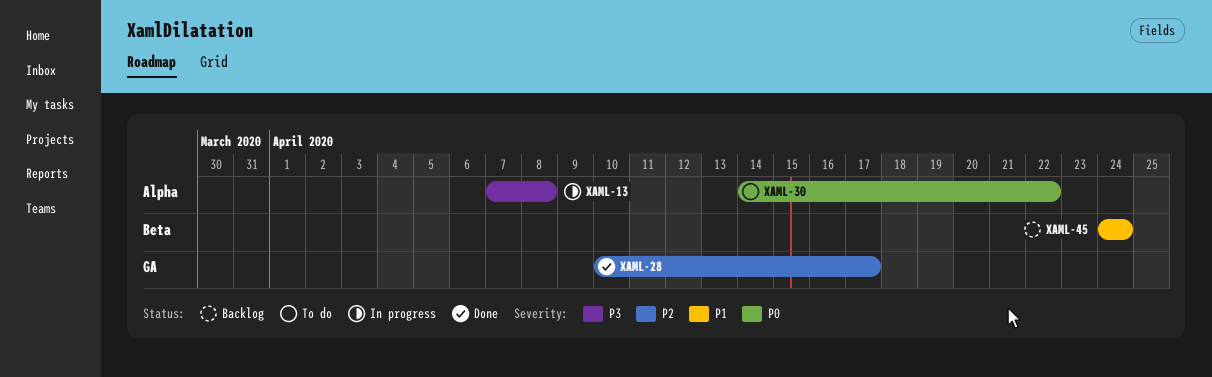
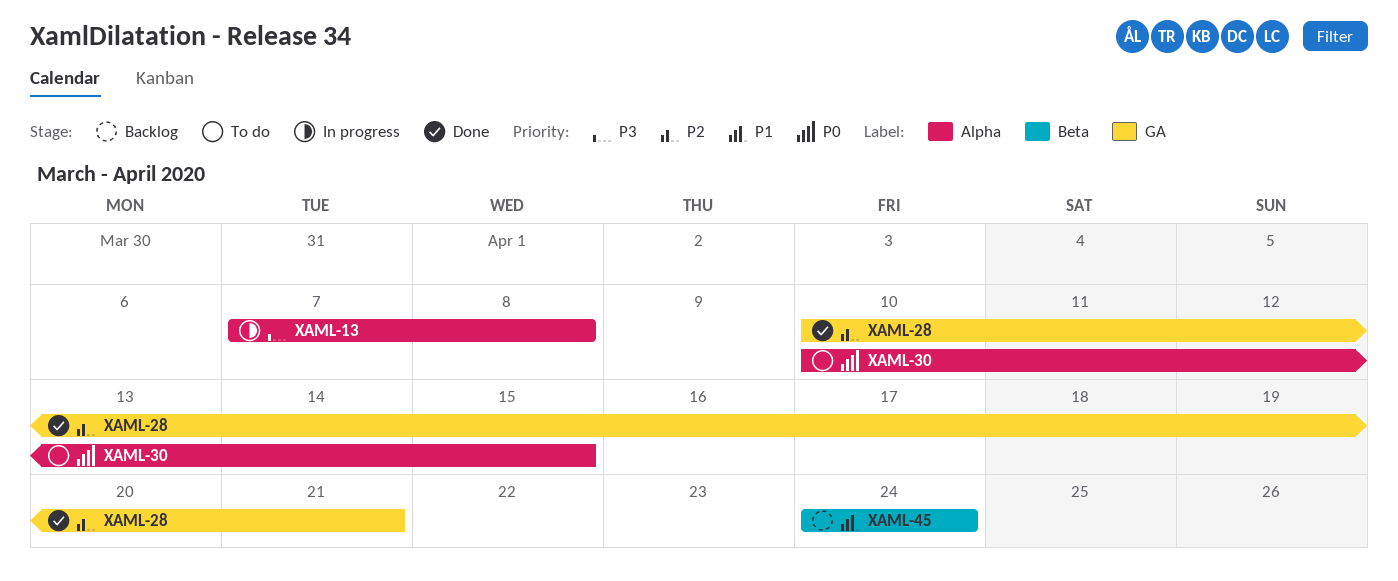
XAML-28, due: Apr 17 -> Apr 21
XAML-30, start: Apr 14 -> Apr 10
XAML-30, due: Apr 22 -> Apr 15

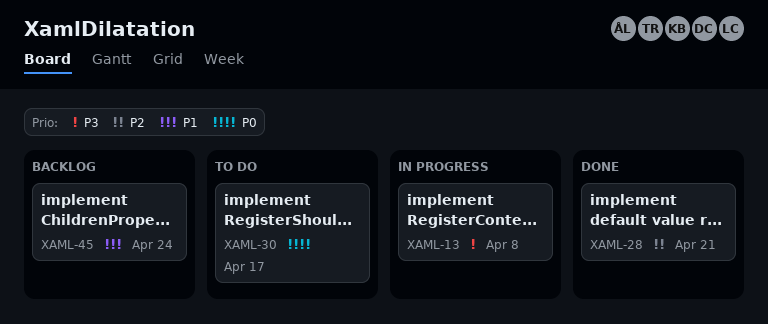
XAML-30, due: Apr 15 -> Apr 17

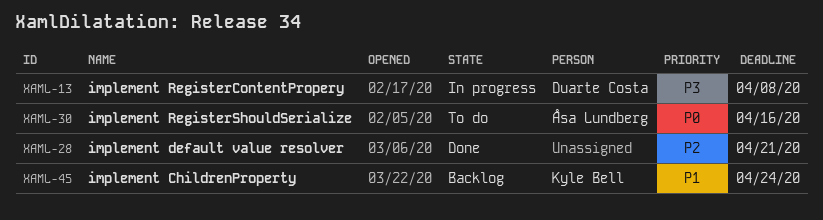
XAML-30, due: Apr 17 -> Apr 16

